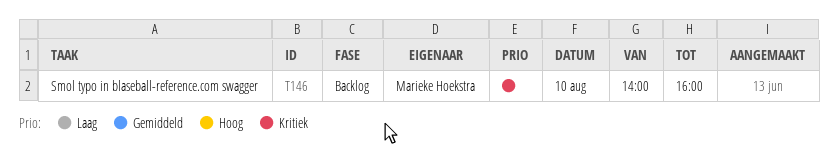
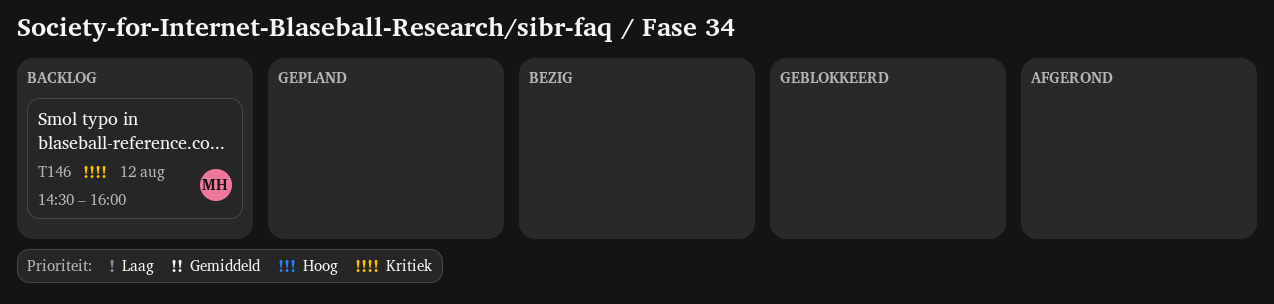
T146, day: Aug 10 -> Aug 12
T146, begins: 14:00 -> 14:30

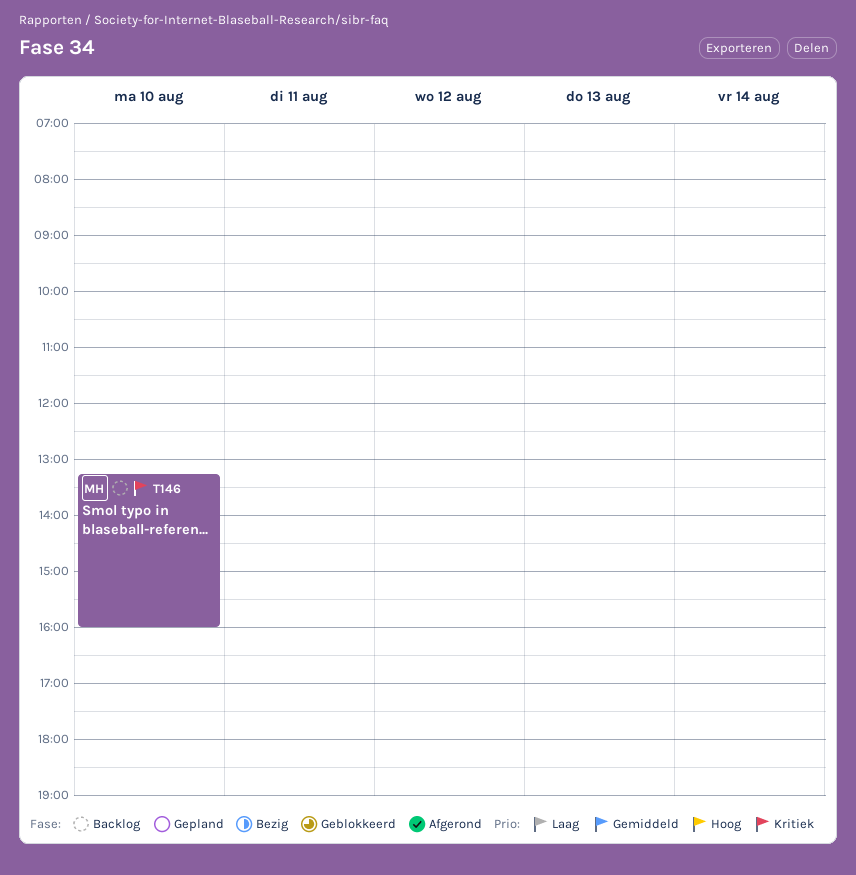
T146, day: Aug 12 -> Aug 10
T146, begins: 14:30 -> 13:15

